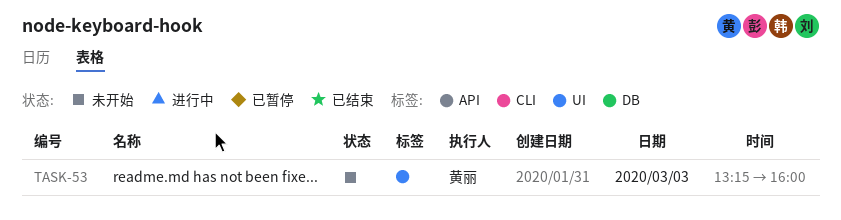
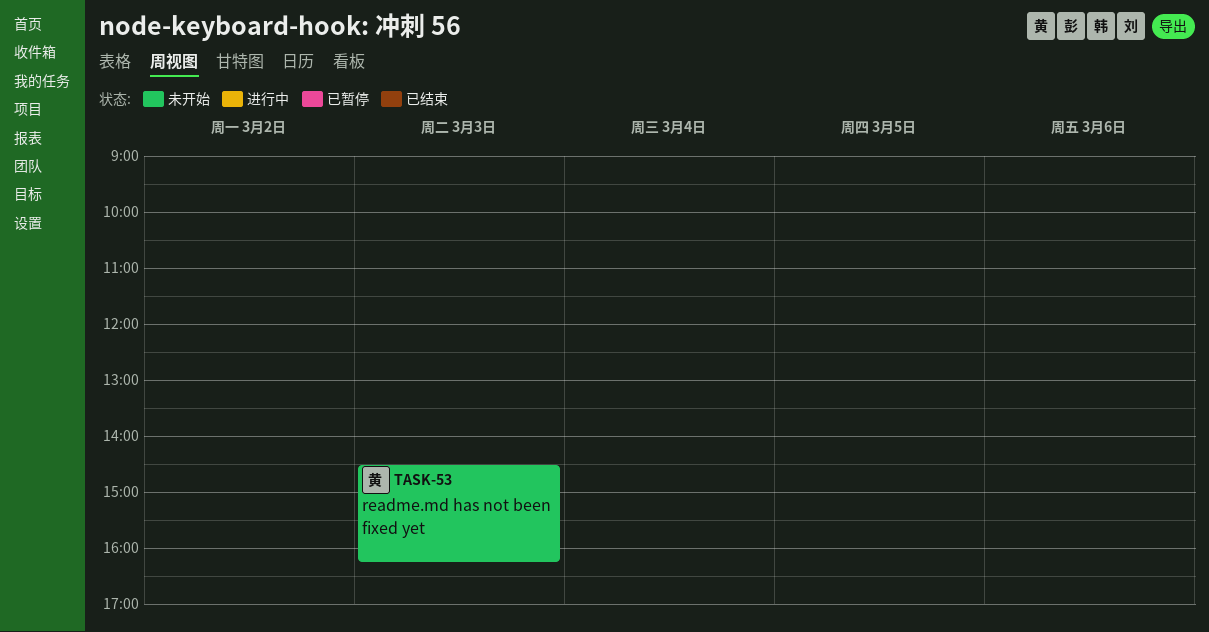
TASK-53, begins: 13:15 -> 14:30
TASK-53, ends: 16:00 -> 16:15

